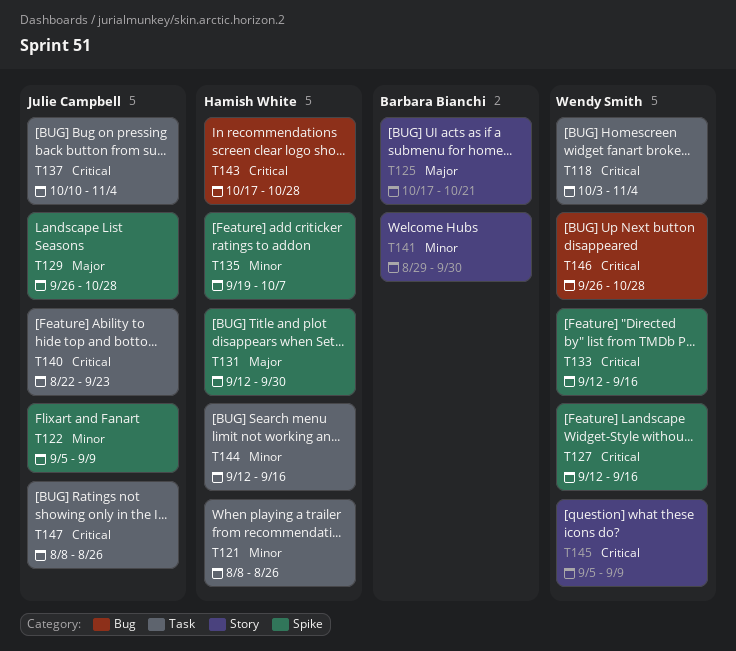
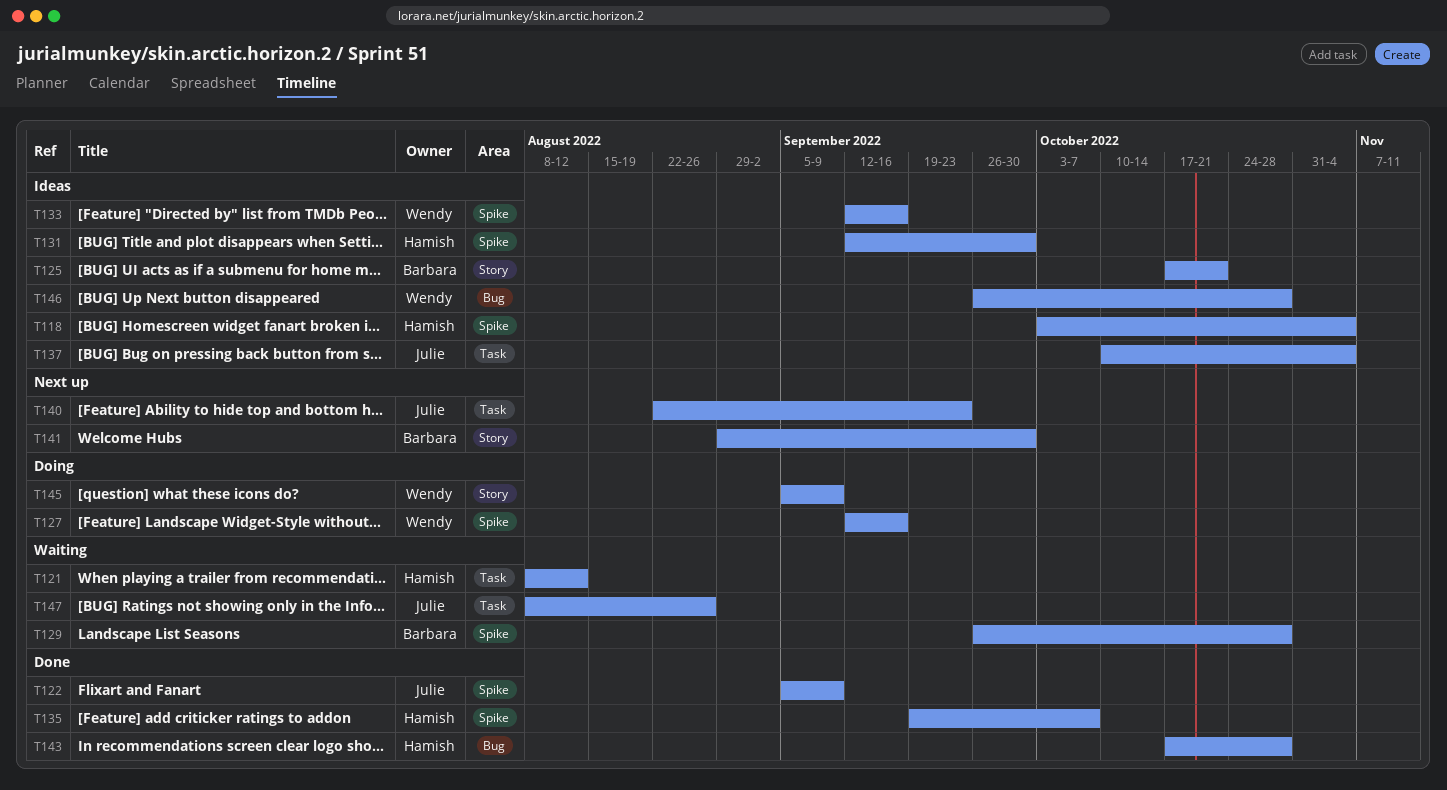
T118, owner: Wendy Smith -> Hamish White
T118, label: Task -> Spike
T121, due: Aug 26 -> Aug 12
T129, owner: Julie Campbell -> Barbara Bianchi
T144: present -> none

